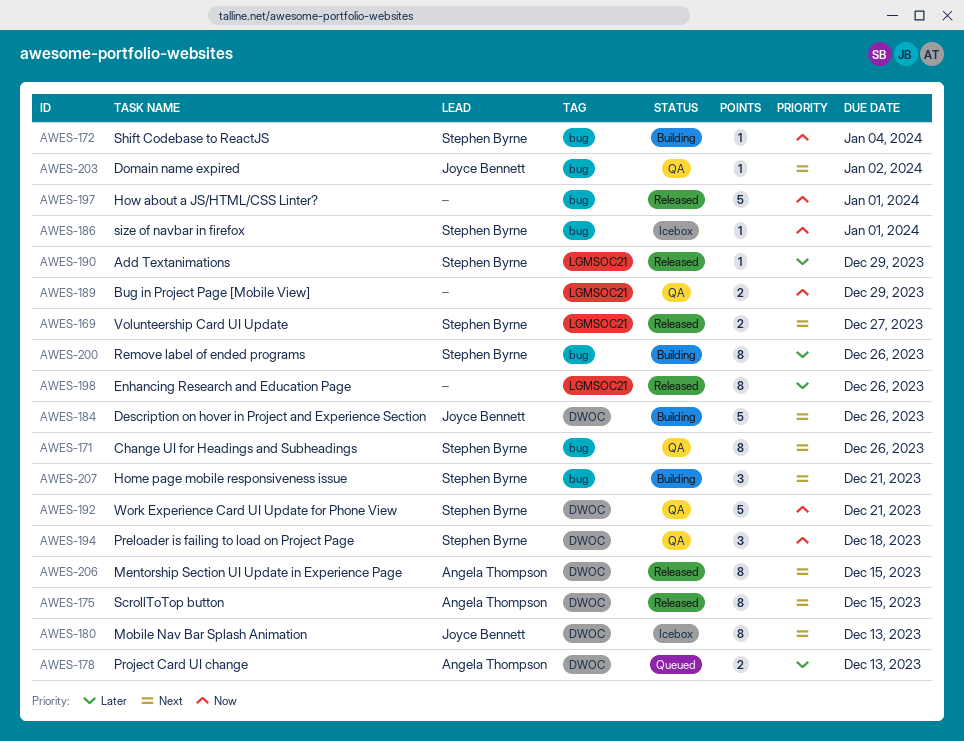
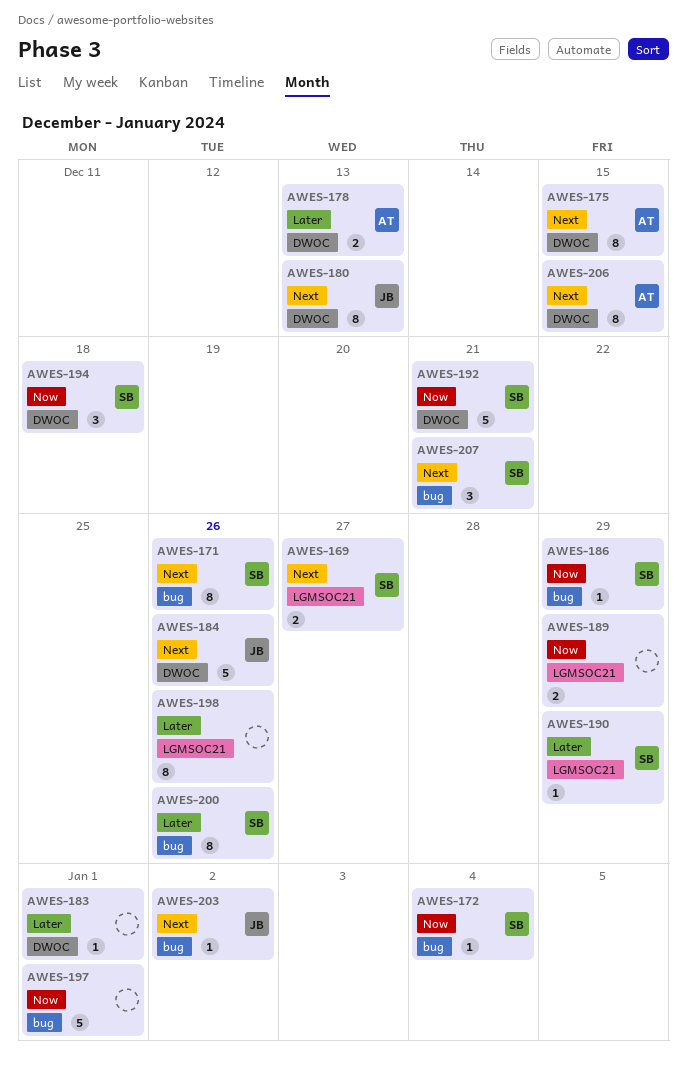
AWES-183: none -> present
AWES-186, due: Jan 1 -> Dec 29

